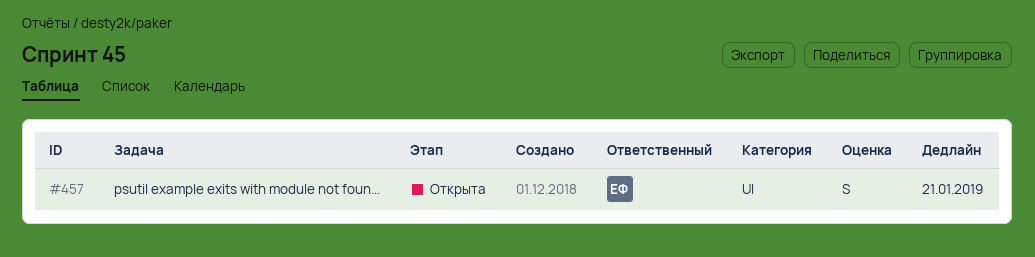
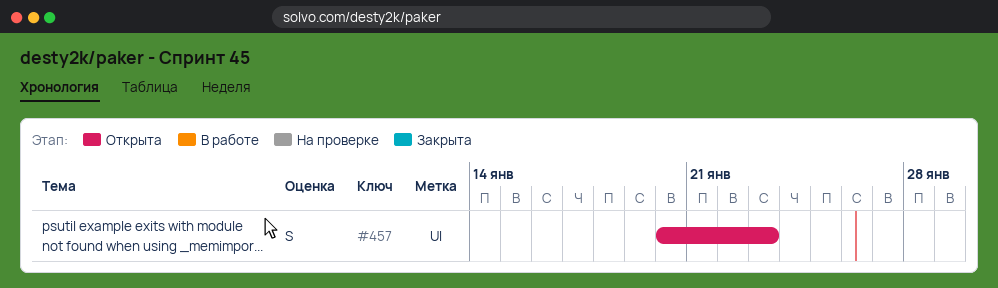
#457, due: Jan 21 -> Jan 23

